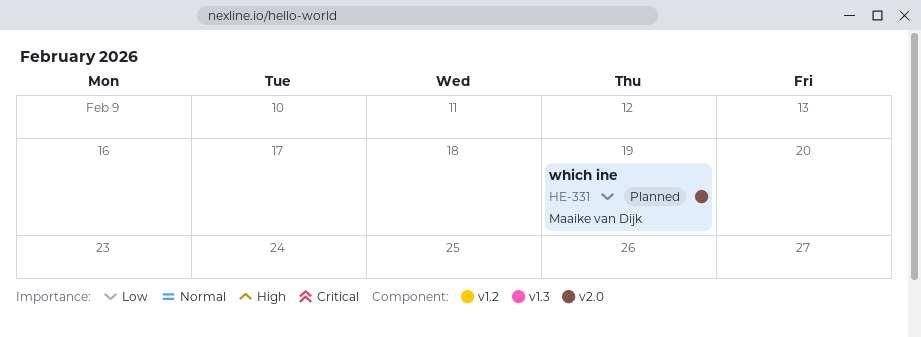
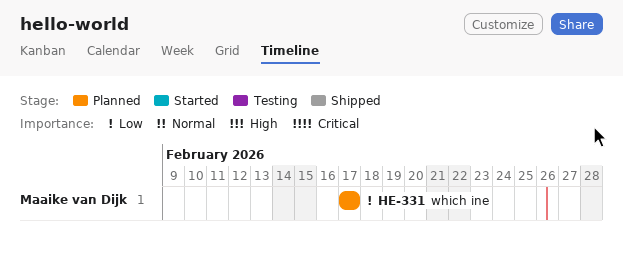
HE-331, due: Feb 19 -> Feb 17

